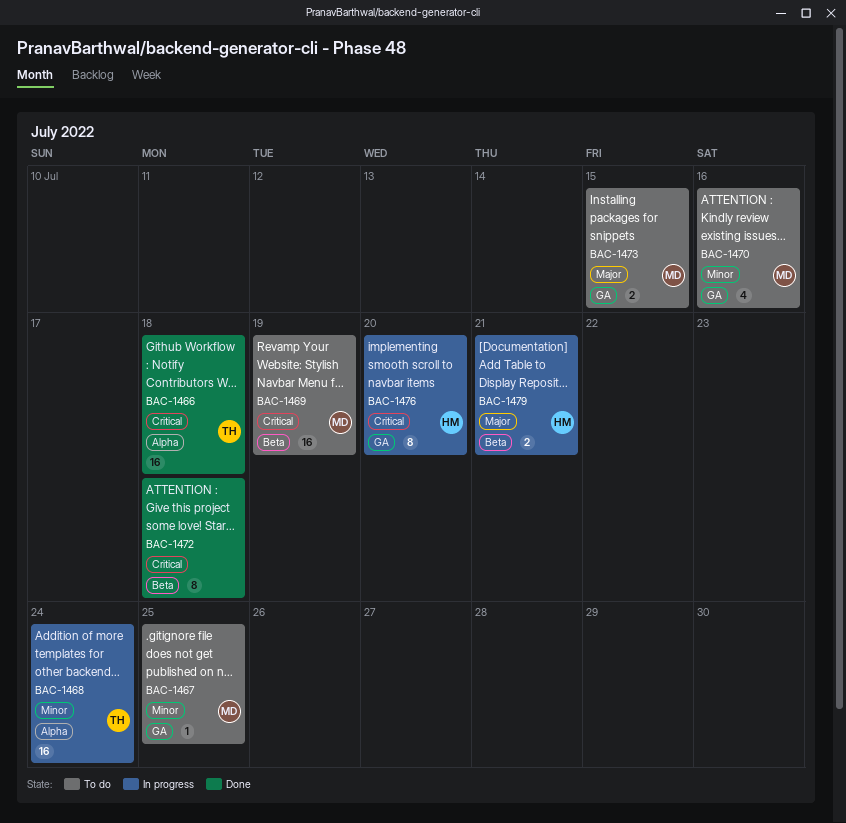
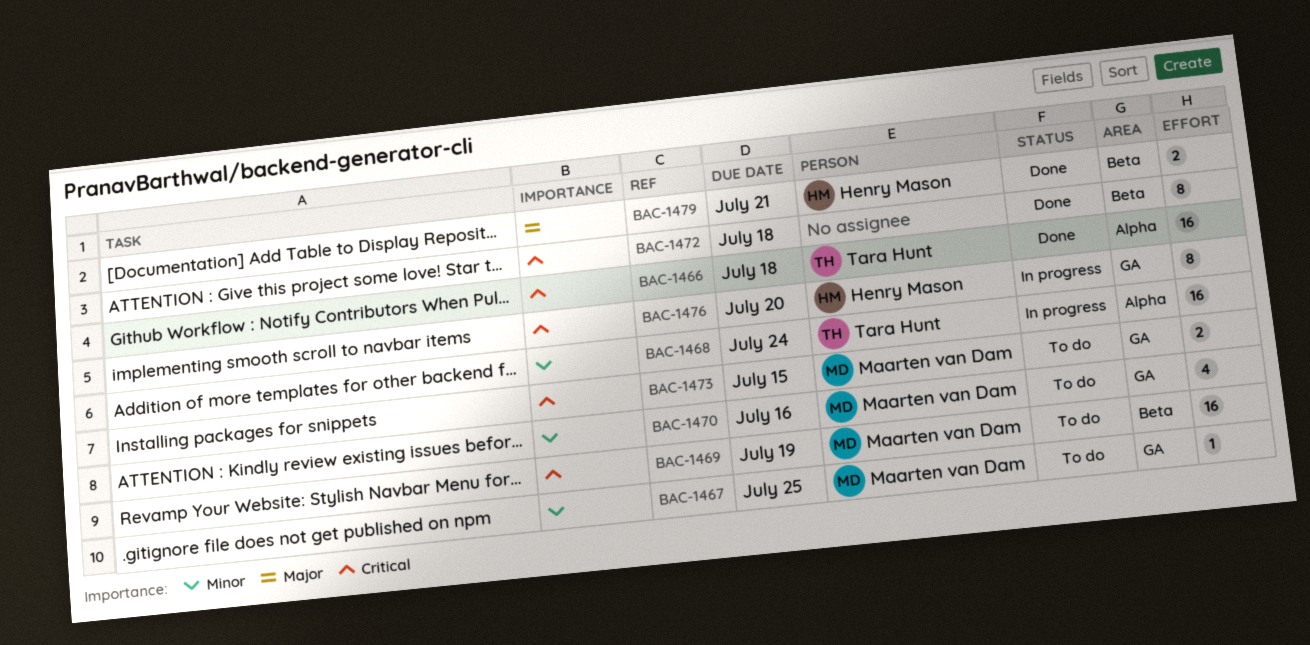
BAC-1473, priority: Major -> Critical
BAC-1479, status: In progress -> Done

